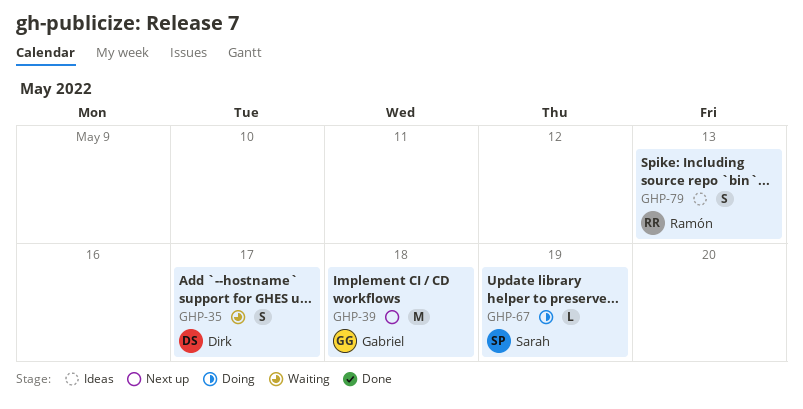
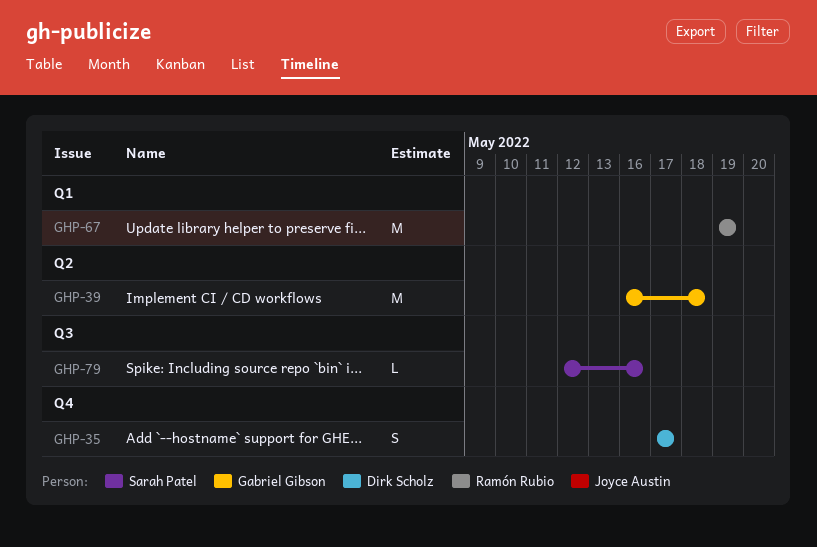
GHP-67, owner: Sarah Patel -> Ramón Rubio
GHP-67, estimate: L -> M
GHP-79, owner: Ramón Rubio -> Sarah Patel
GHP-79, estimate: S -> L
GHP-79, due: May 13 -> May 16

